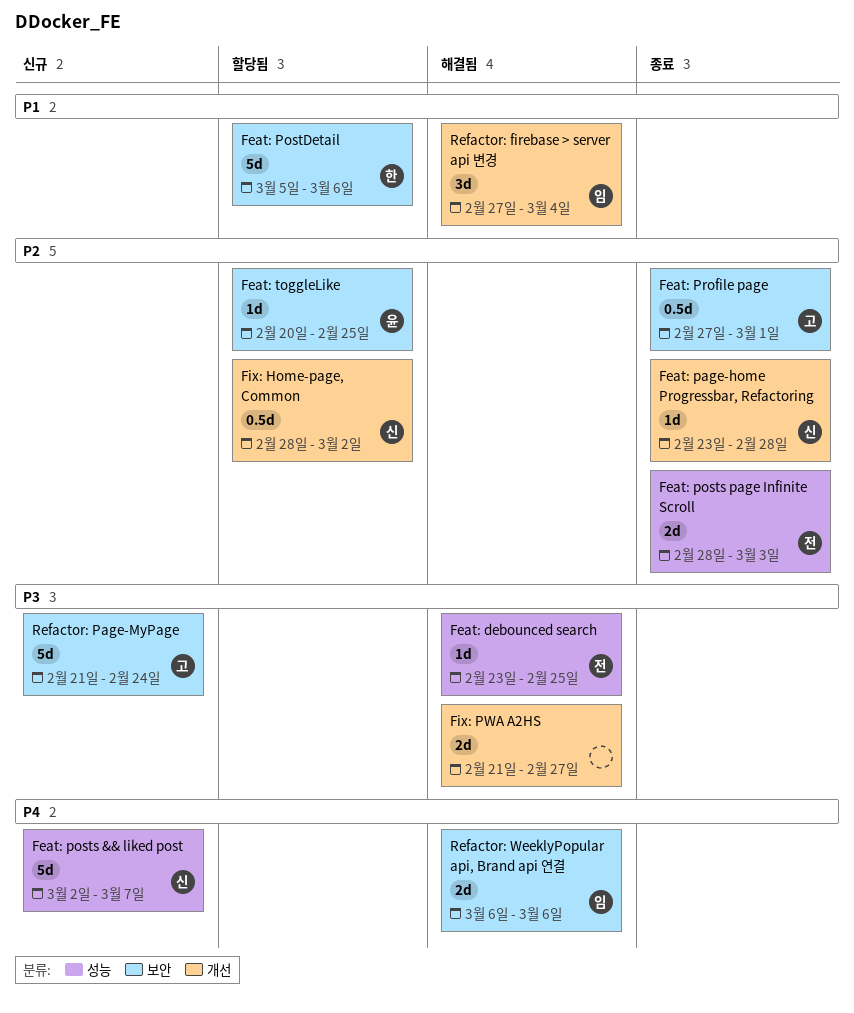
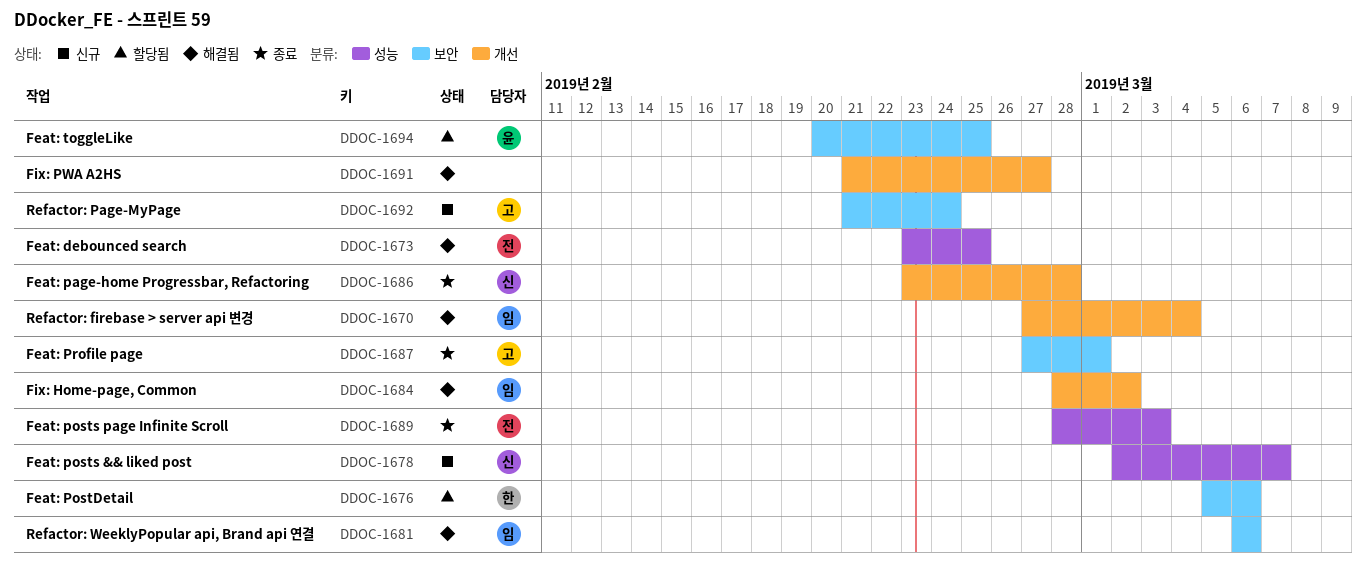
Fix: Home-page, Common, status: 할당됨 -> 해결됨
Fix: Home-page, Common, owner: 신 -> 임

